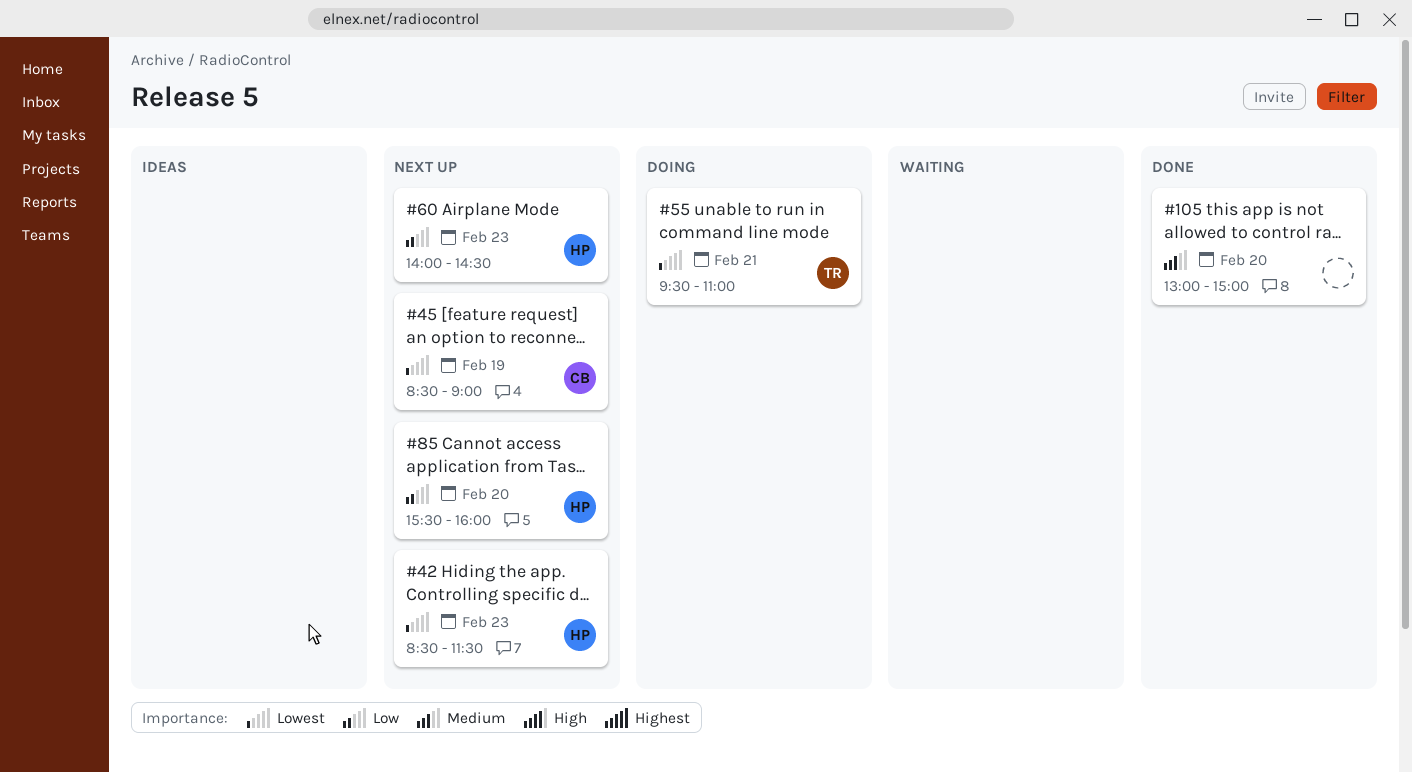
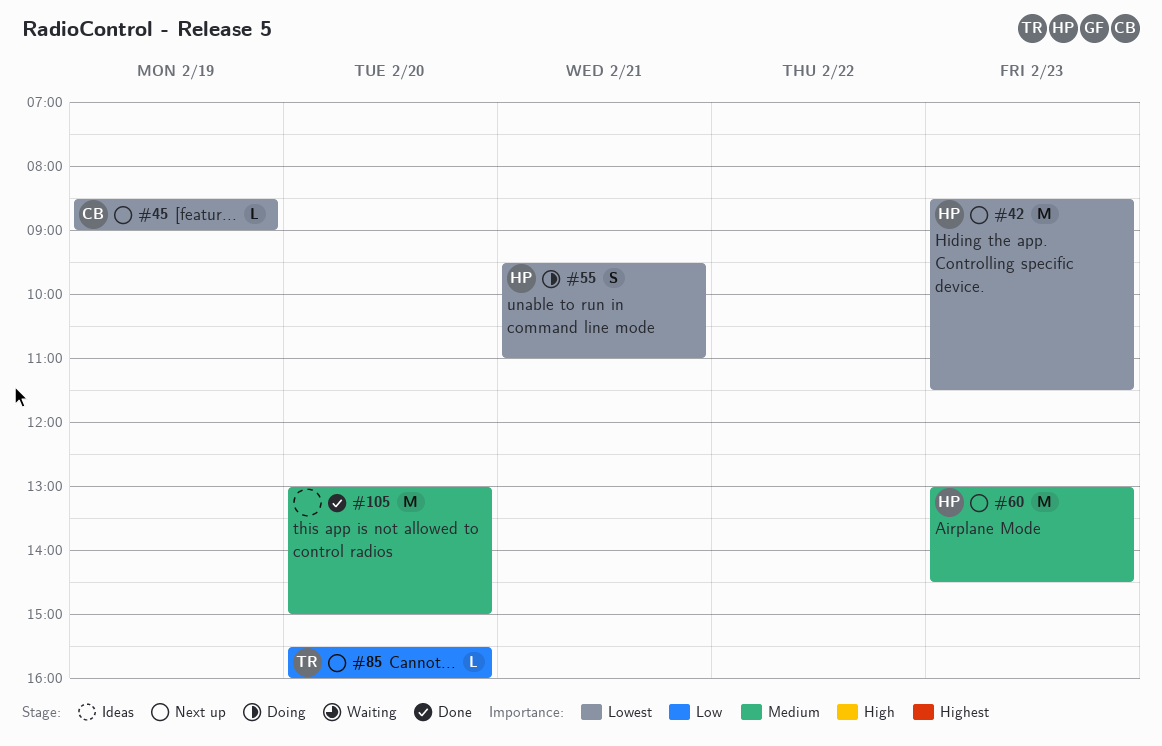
#55, owner: TR -> HP
#60, priority: Low -> Medium
#60, begins: 14:00 -> 13:00
#85, owner: HP -> TR

